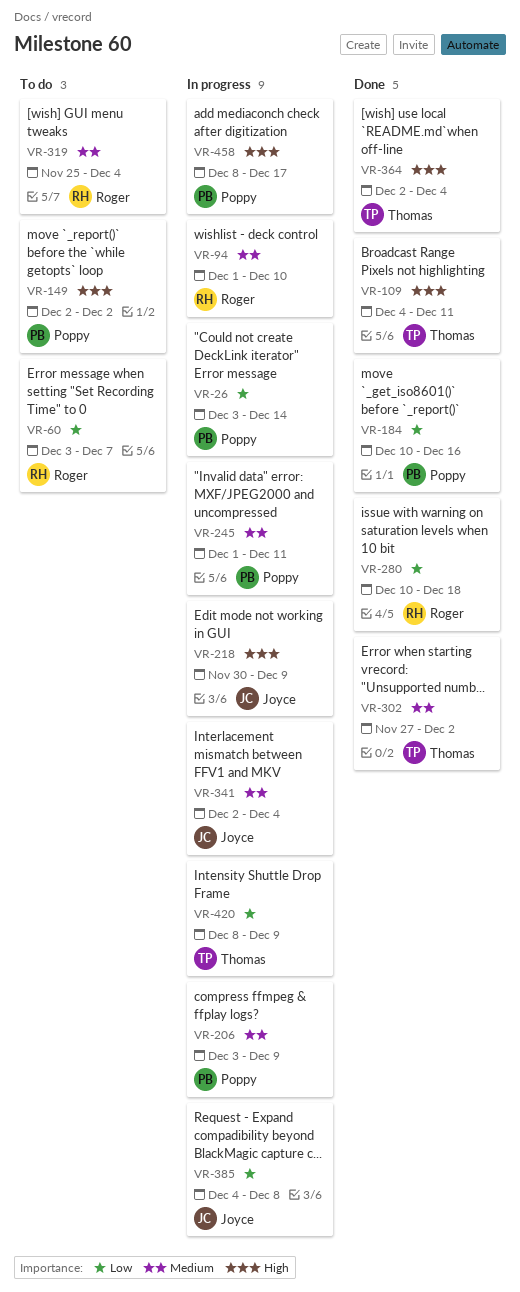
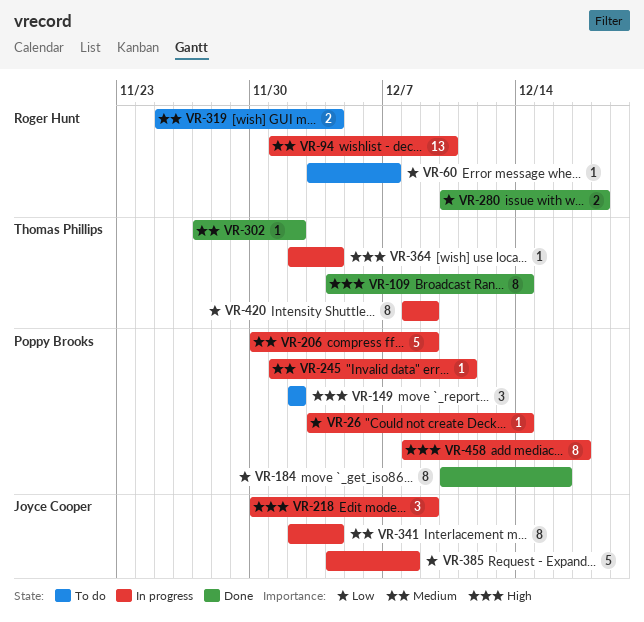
VR-109, due: Dec 11 -> Dec 14
VR-206, start: Dec 3 -> Nov 30
VR-364, status: Done -> In progress

